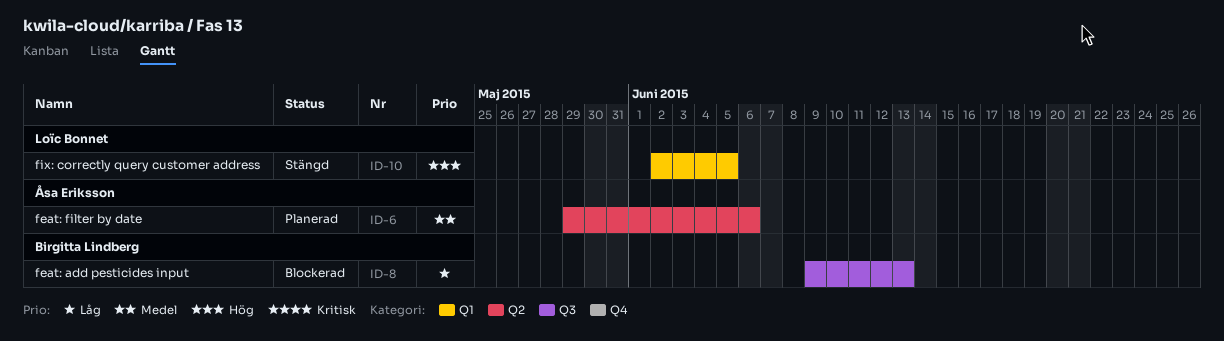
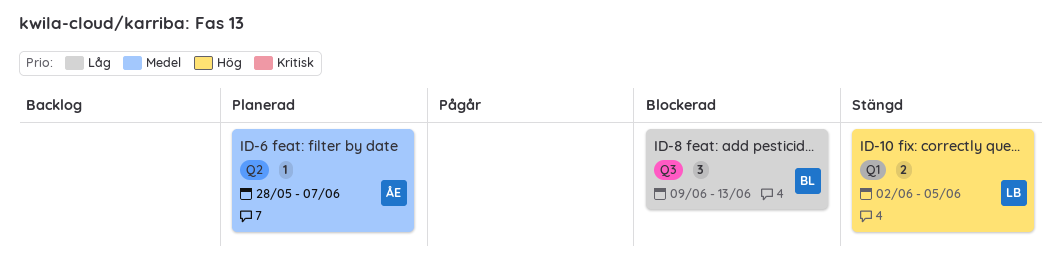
ID-6, start: May 29 -> May 28
ID-6, due: Jun 6 -> Jun 7

